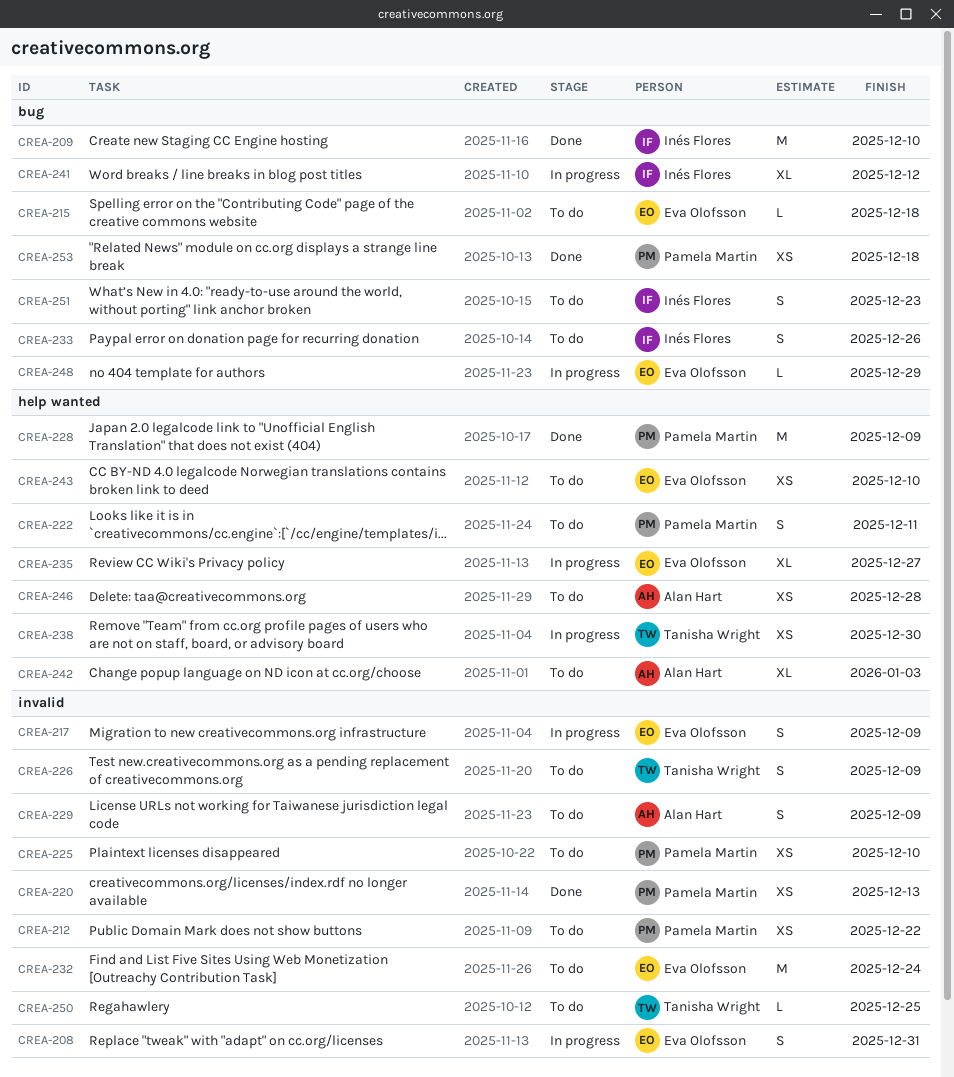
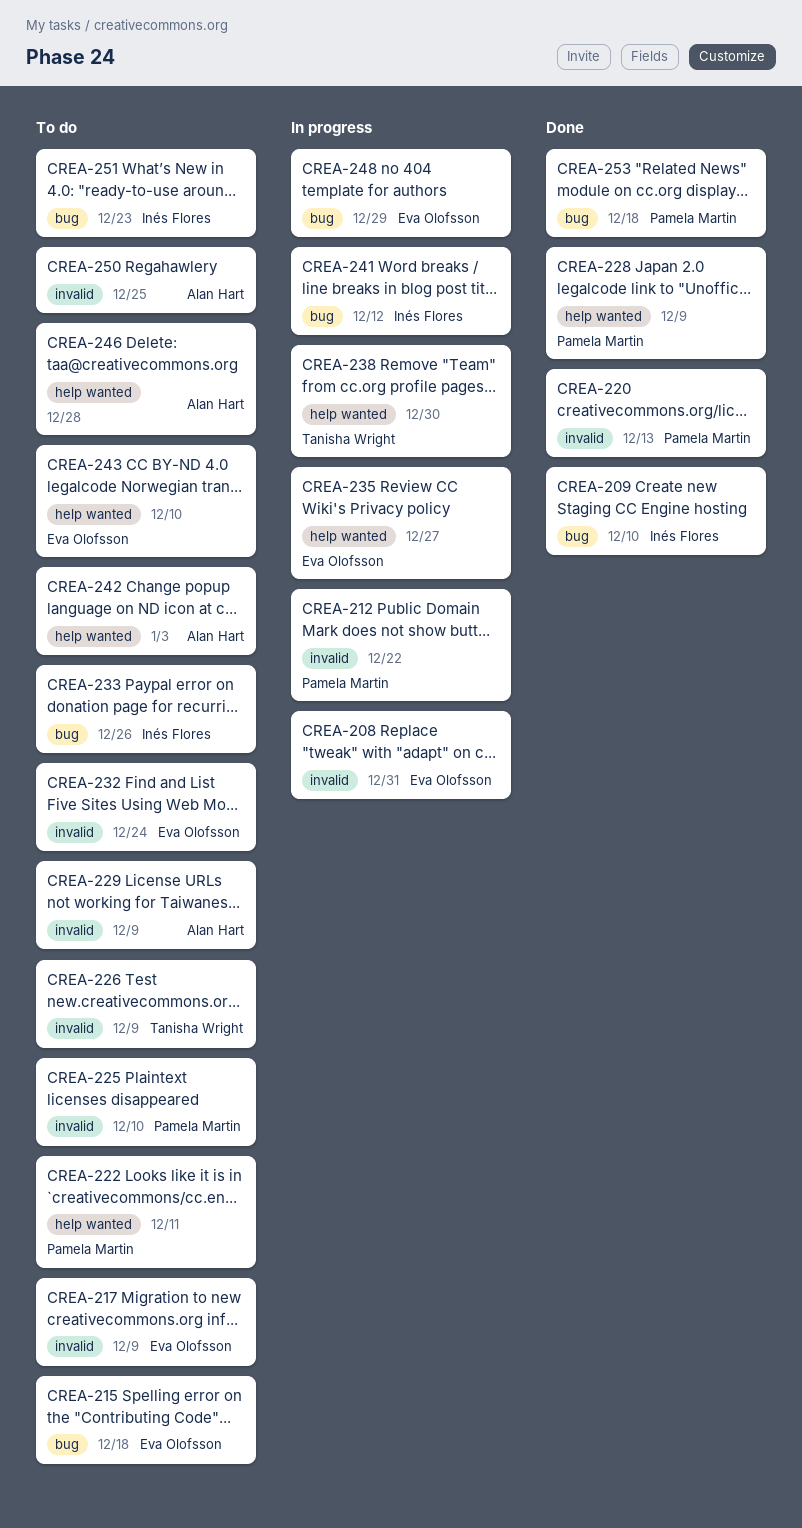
CREA-212, status: To do -> In progress
CREA-217, status: In progress -> To do
CREA-250, owner: Tanisha Wright -> Alan Hart

